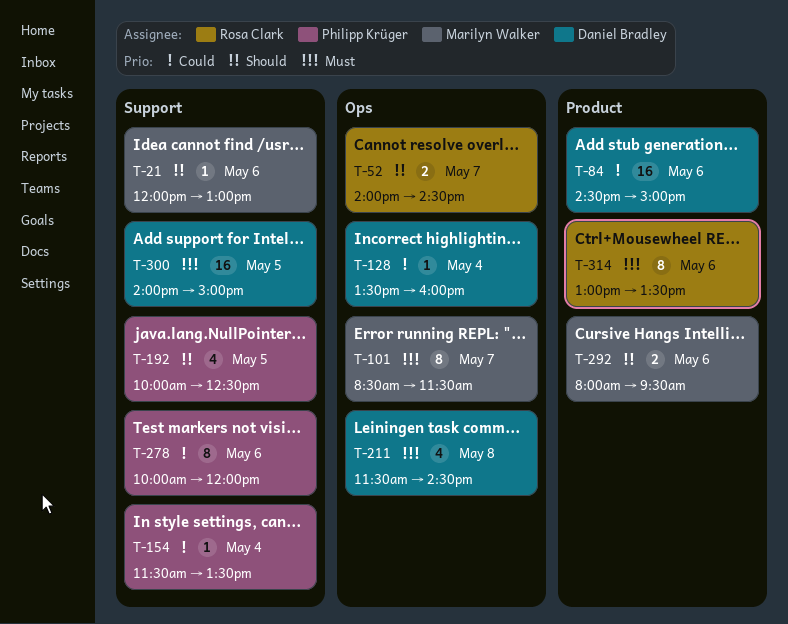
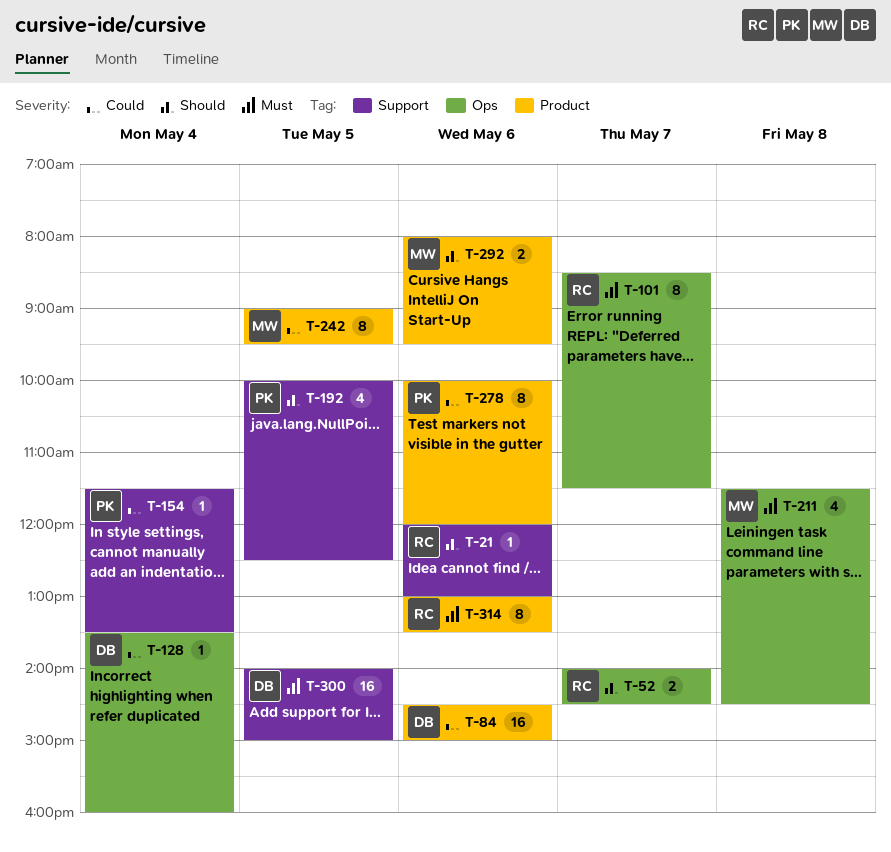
T-21, owner: Marilyn Walker -> Rosa Clark
T-101, owner: Marilyn Walker -> Rosa Clark
T-211, owner: Daniel Bradley -> Marilyn Walker
T-242: none -> present
T-278, label: Support -> Product

